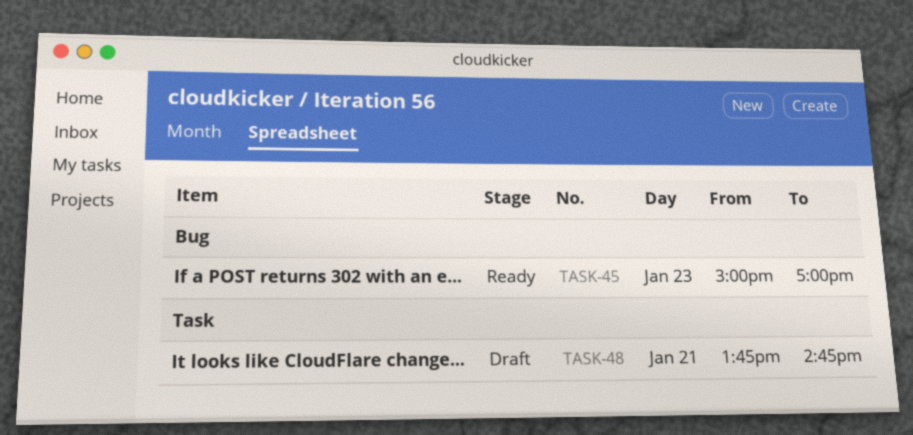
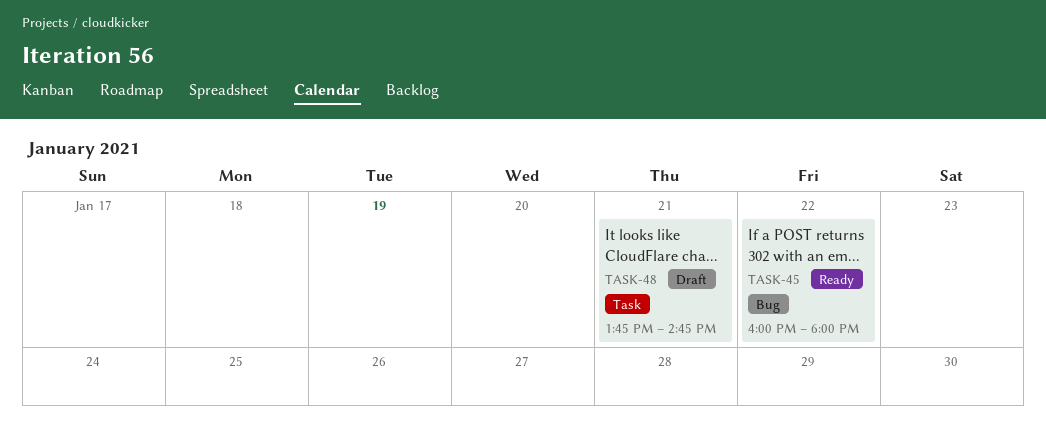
TASK-45, day: Jan 23 -> Jan 22
TASK-45, begins: 15:00 -> 16:00
TASK-45, ends: 17:00 -> 18:00

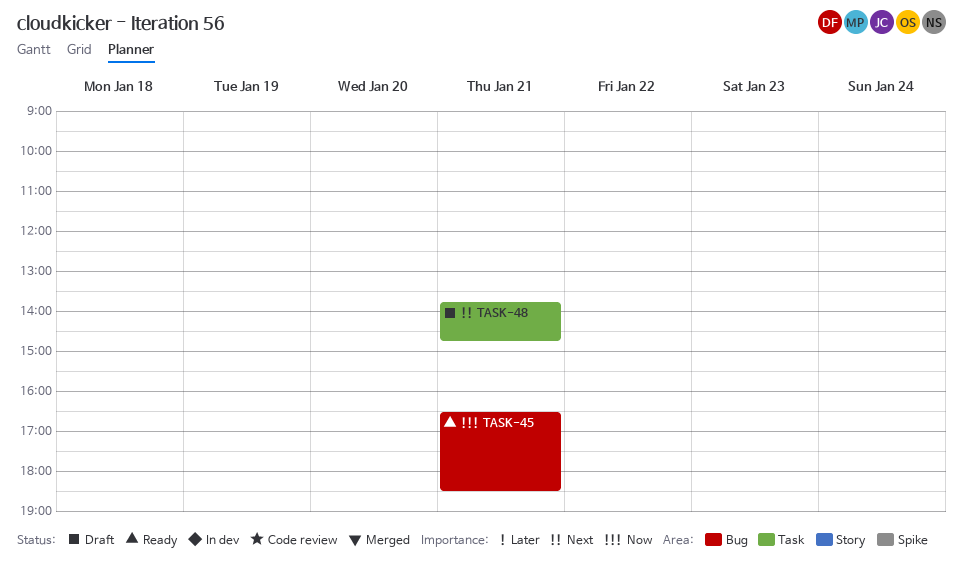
TASK-45, day: Jan 22 -> Jan 21
TASK-45, begins: 16:00 -> 16:30
TASK-45, ends: 18:00 -> 18:30

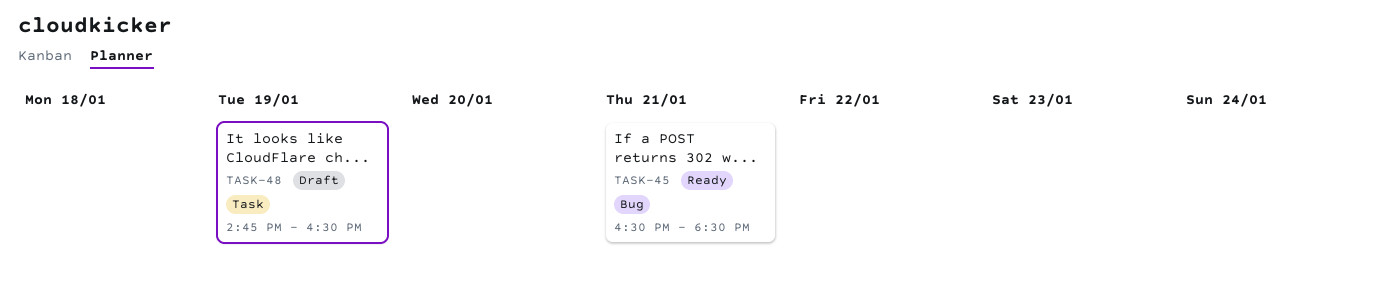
TASK-48, day: Jan 21 -> Jan 19
TASK-48, begins: 13:45 -> 14:45
TASK-48, ends: 14:45 -> 16:30

